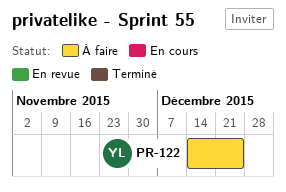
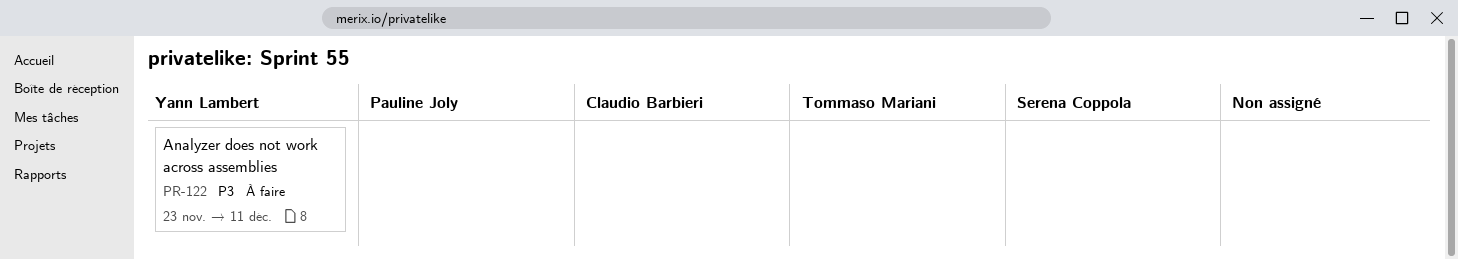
PR-122, start: Dec 14 -> Nov 23
PR-122, due: Dec 25 -> Dec 11

